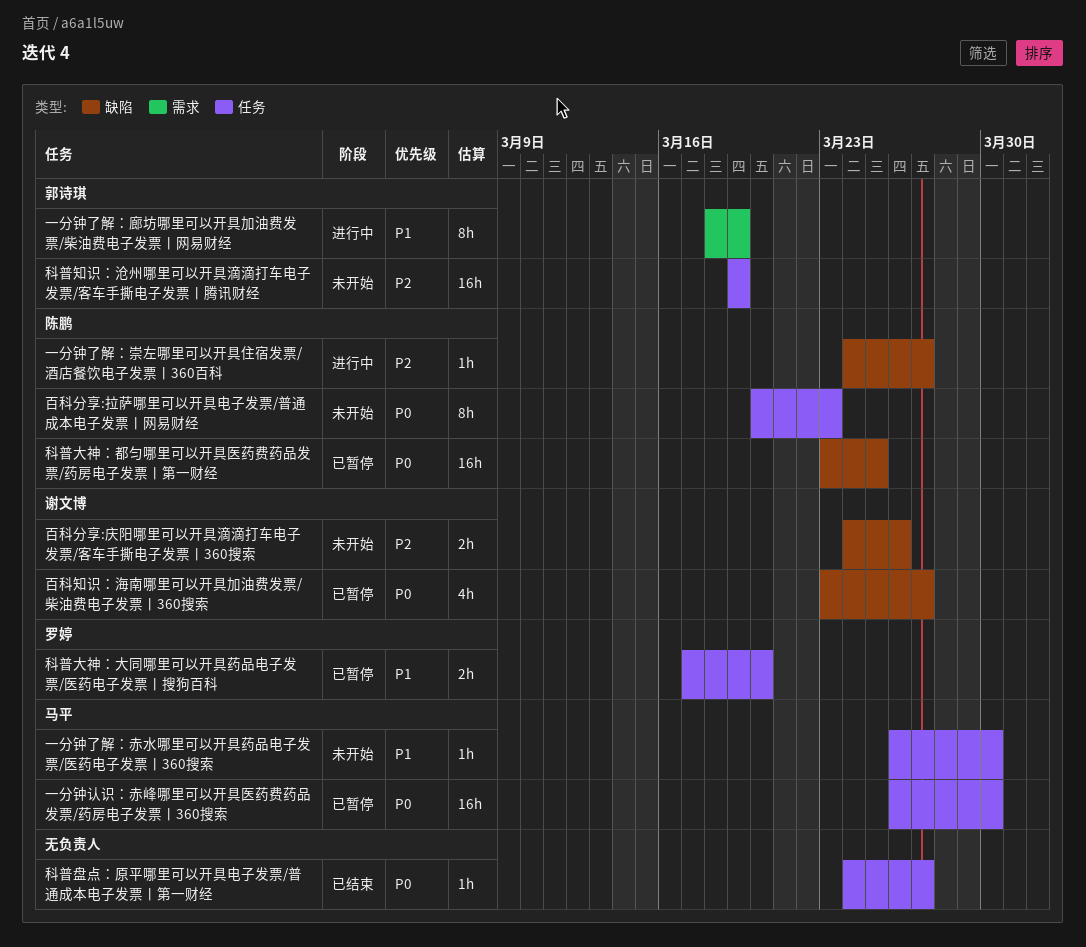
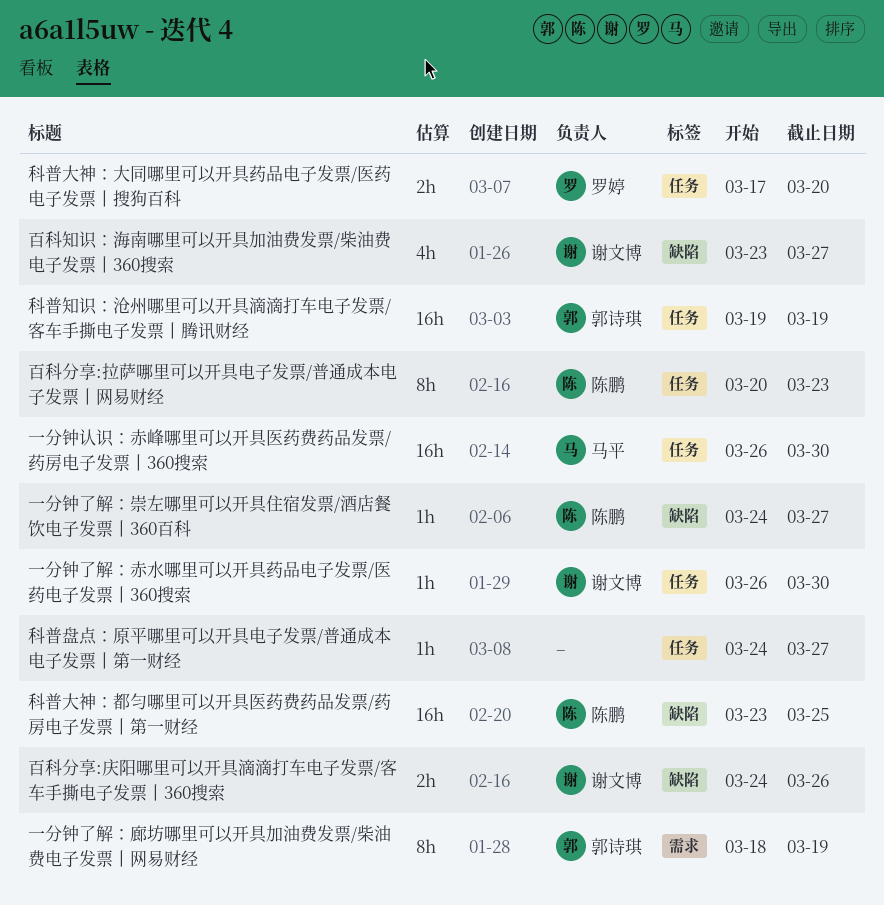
一分钟了解：赤水哪里可以开具药品电子发票/医药电子发票丨360搜索, owner: 马平 -> 谢文博

